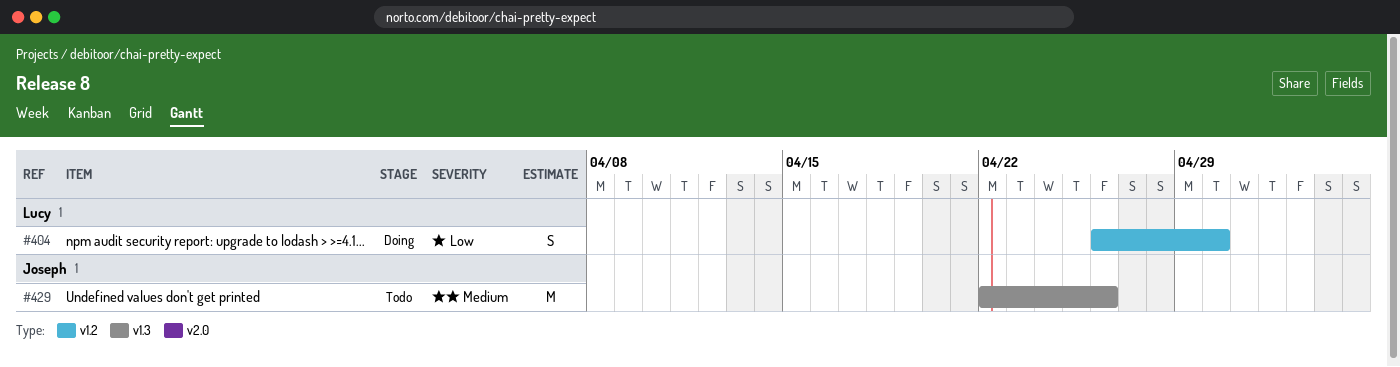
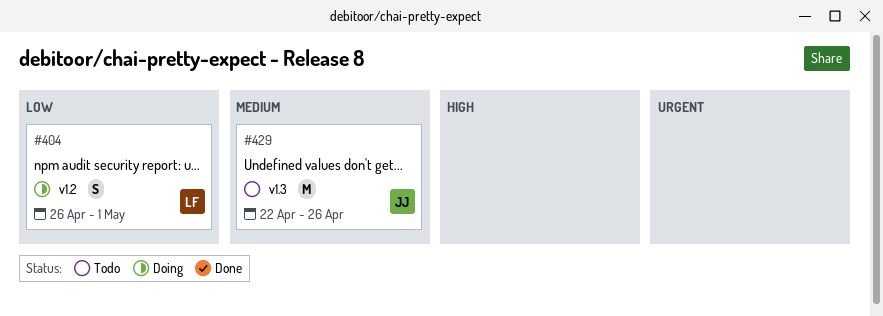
#404, due: Apr 30 -> May 1

